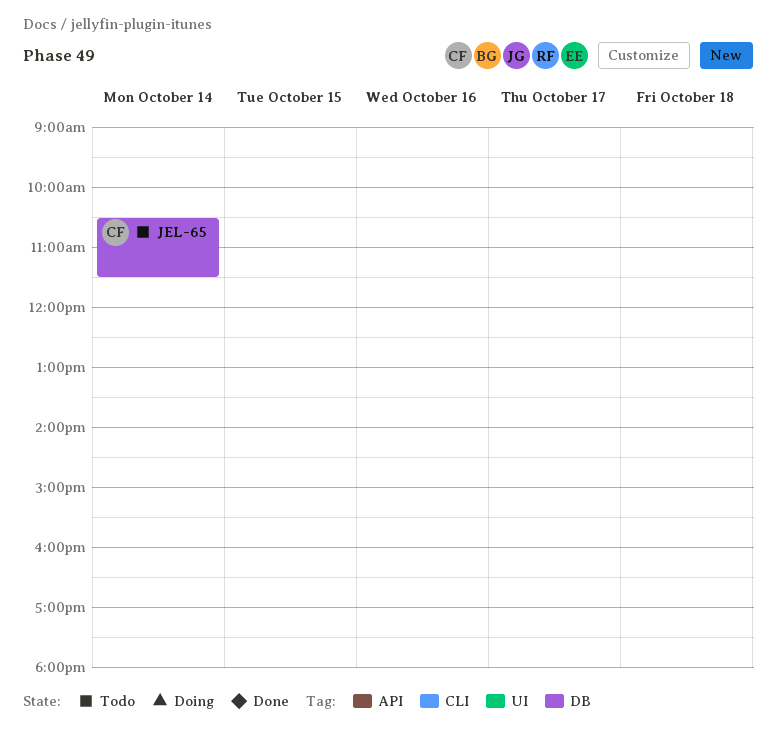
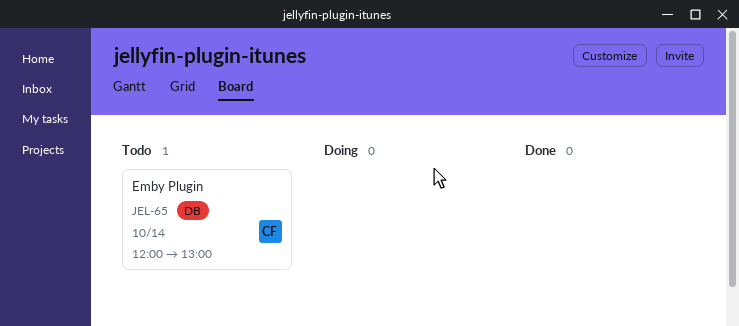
JEL-65, begins: 10:30 -> 12:00
JEL-65, ends: 11:30 -> 13:00

